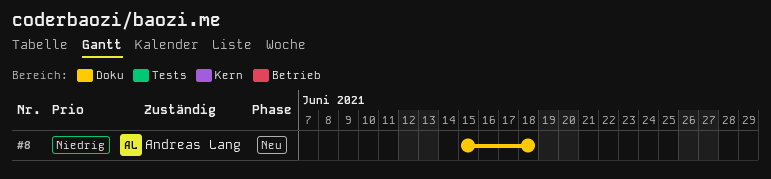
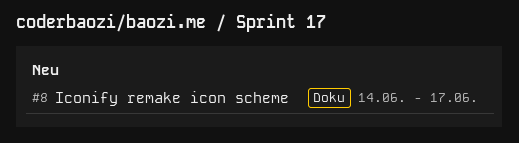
#8, start: Jun 15 -> Jun 14
#8, due: Jun 18 -> Jun 17

